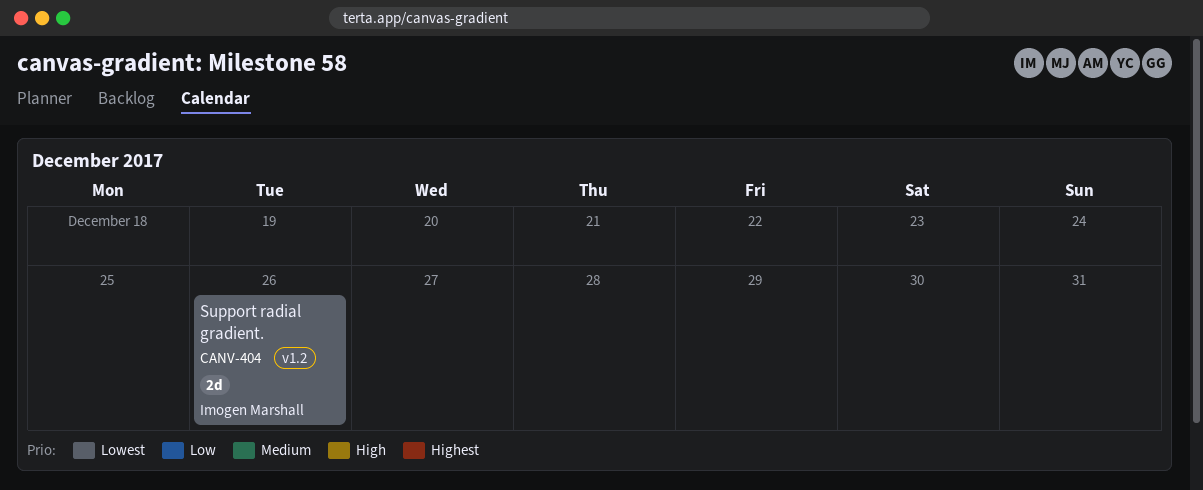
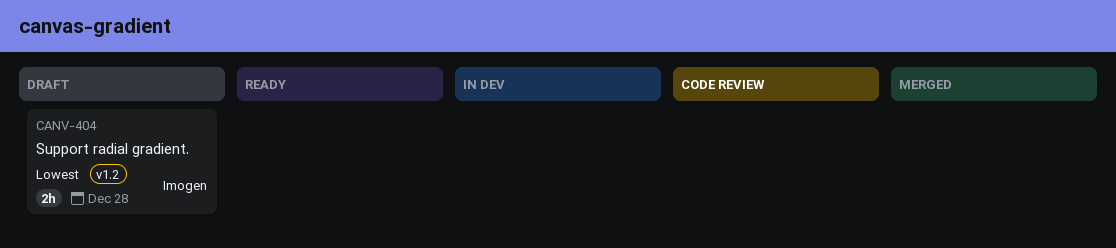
CANV-404, estimate: 2d -> 2h
CANV-404, due: Dec 26 -> Dec 28

